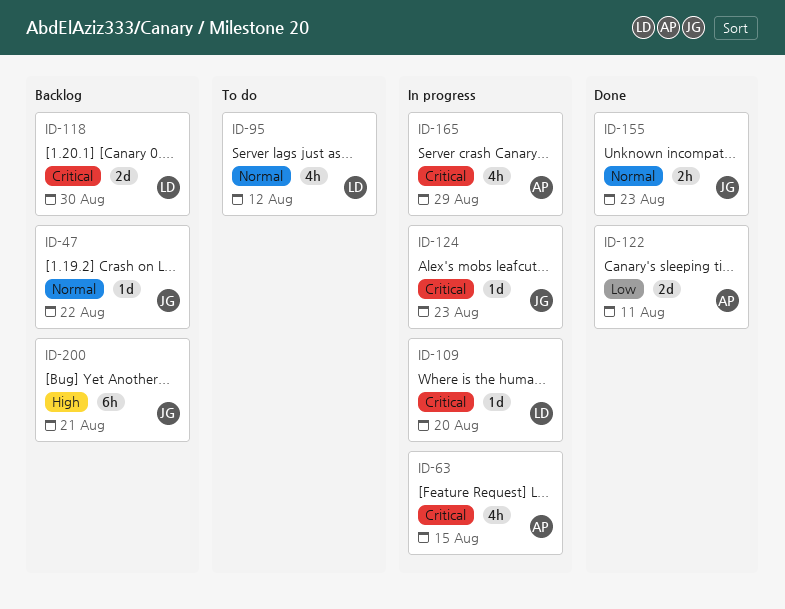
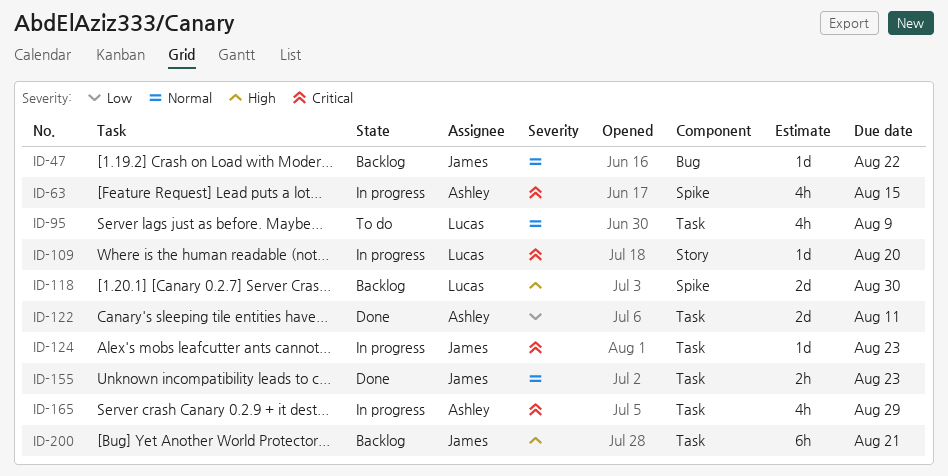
ID-95, due: Aug 12 -> Aug 9
ID-118, priority: Critical -> High

